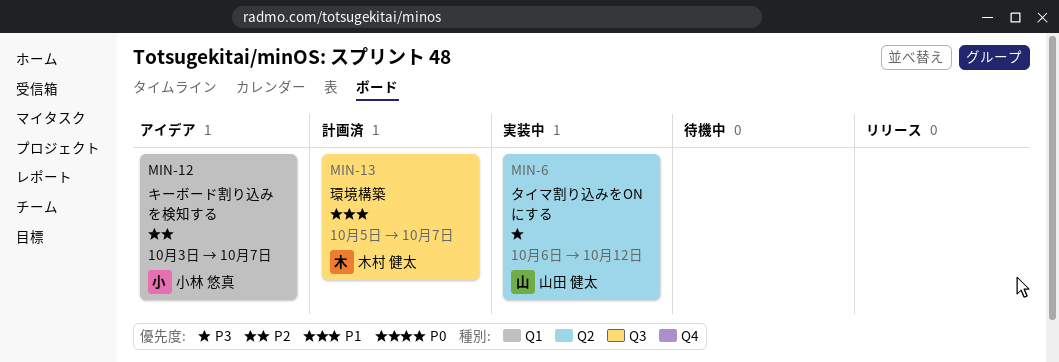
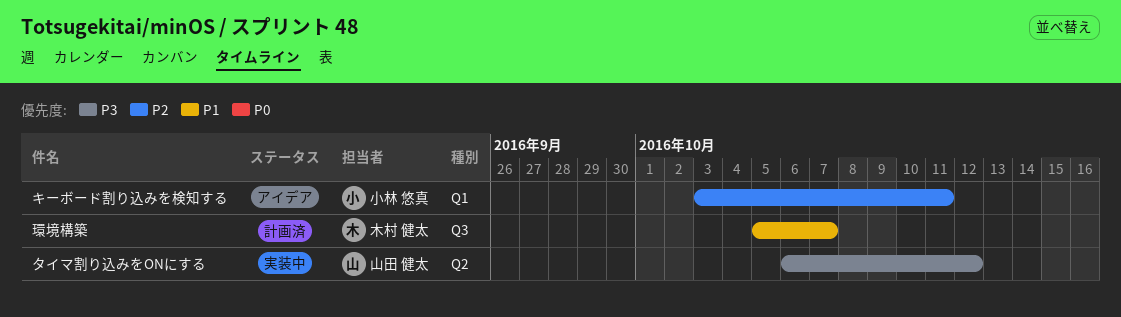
キーボード割り込みを検知する, due: Oct 7 -> Oct 11

